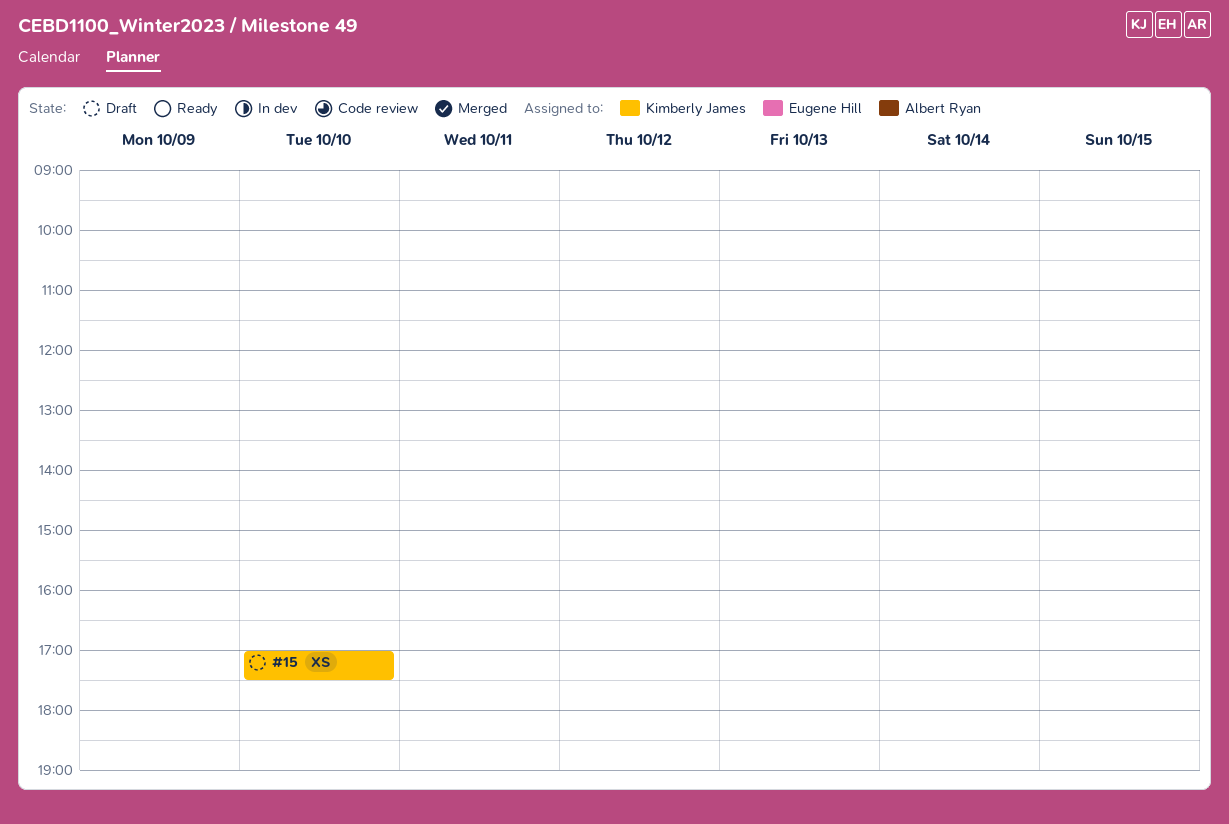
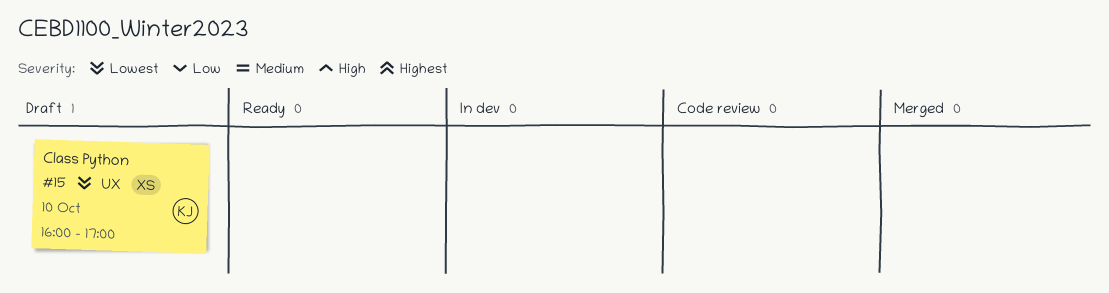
#15, begins: 17:00 -> 16:00
#15, ends: 17:30 -> 17:00

